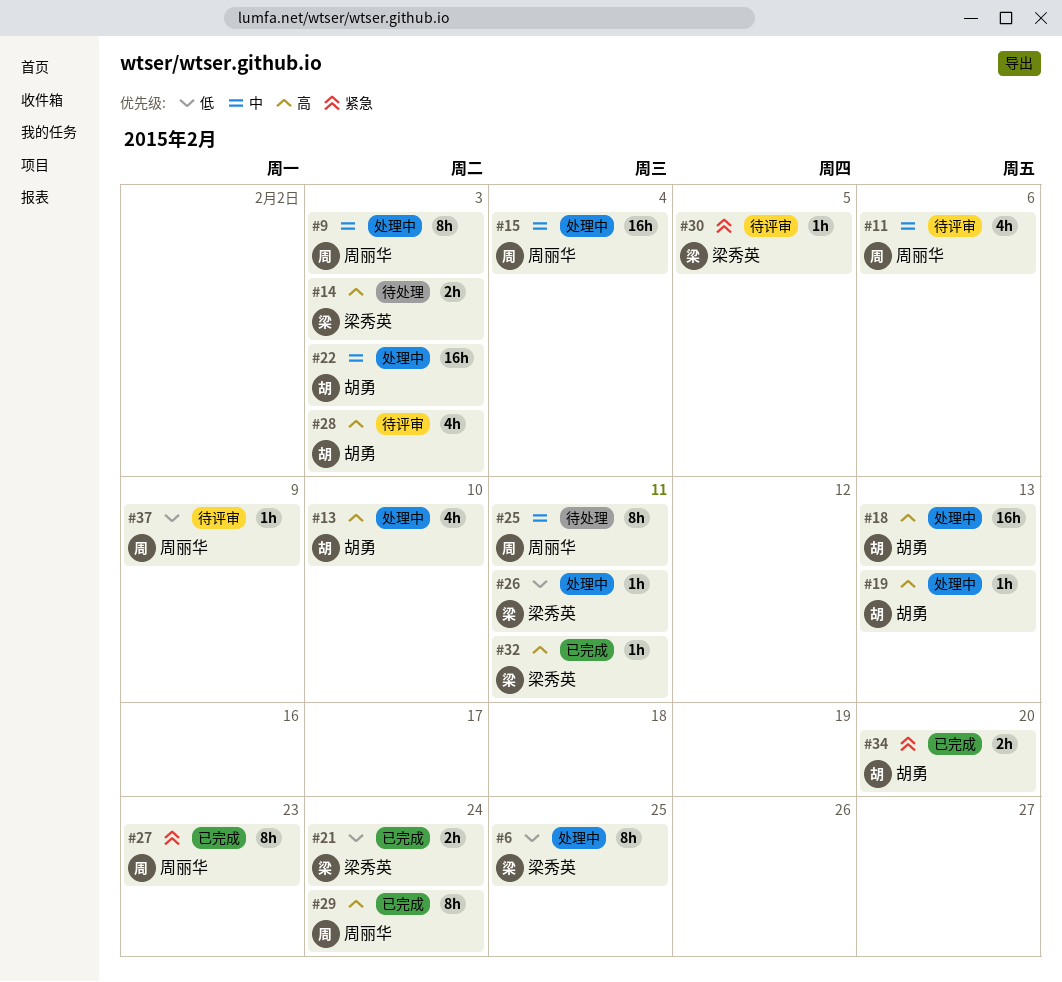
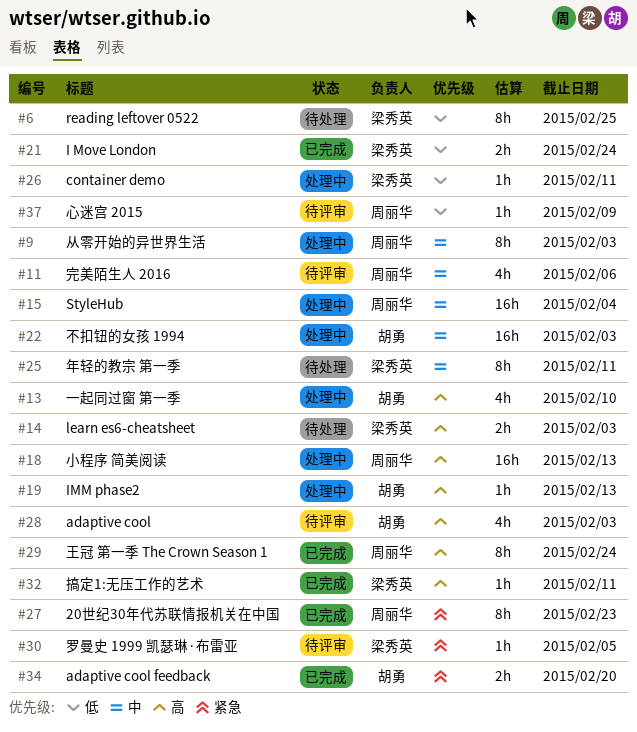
#6, status: 处理中 -> 待处理
#18, owner: 胡勇 -> 周丽华
#25, owner: 周丽华 -> 梁秀英

